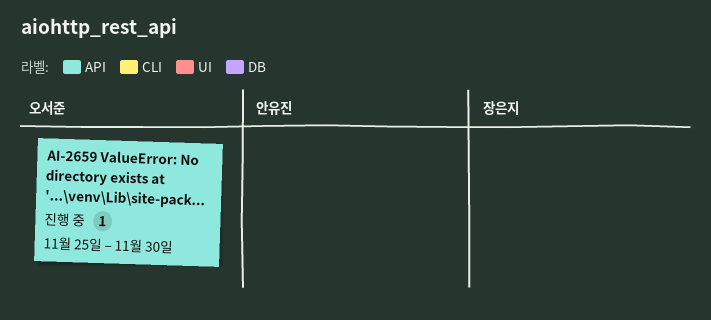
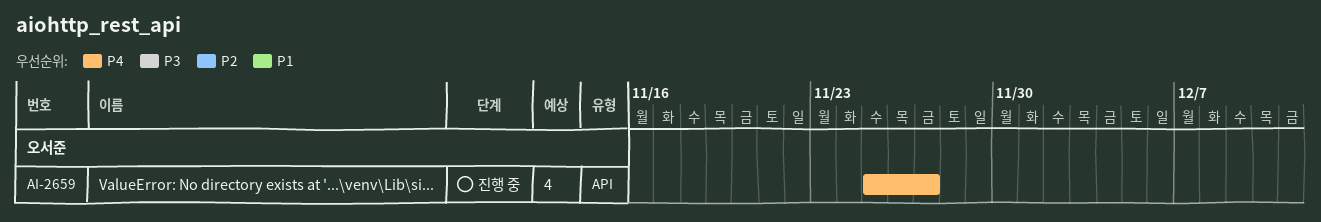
AI-2659, estimate: 1 -> 4
AI-2659, due: Nov 30 -> Nov 27

